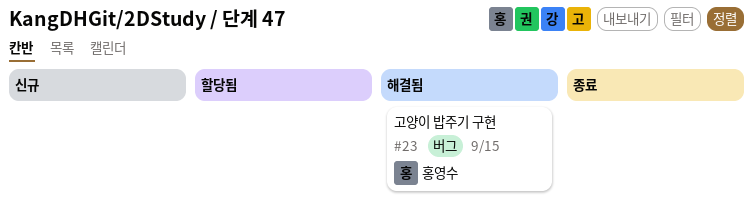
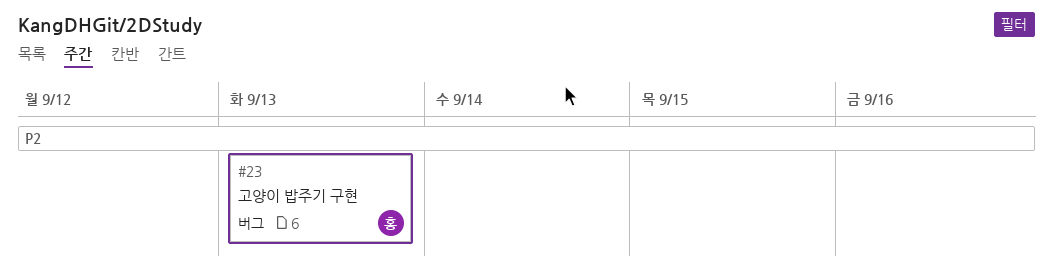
#23, due: Sep 15 -> Sep 13

